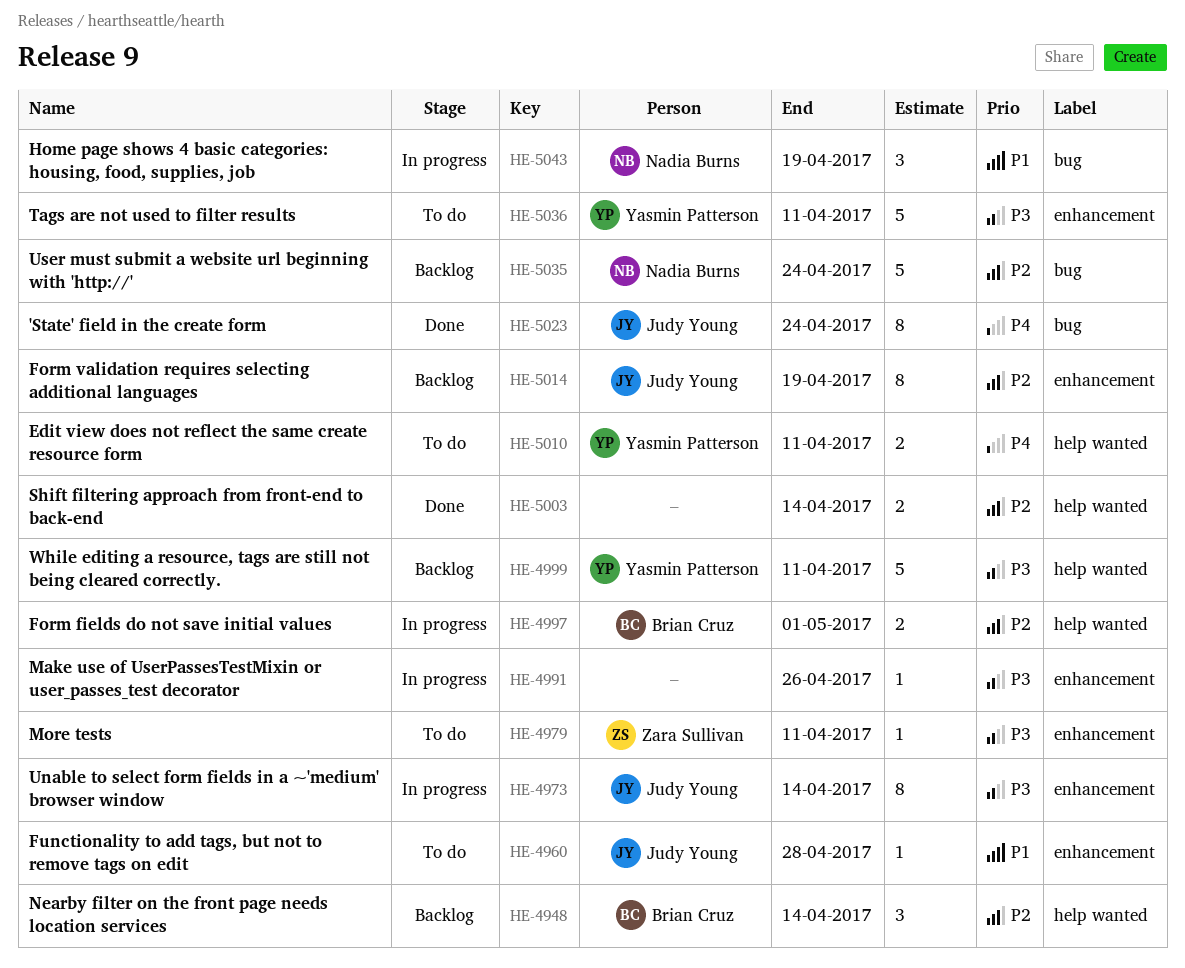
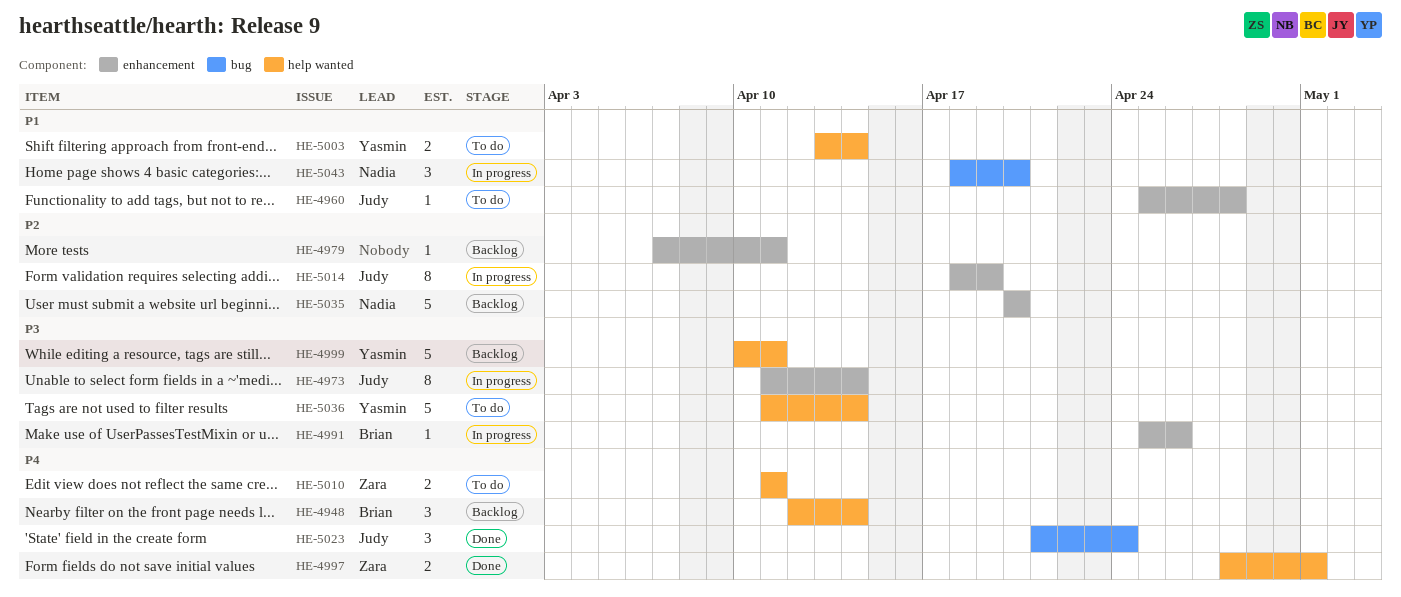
HE-4948, priority: P2 -> P4
HE-4979, status: To do -> Backlog
HE-4979, owner: Zara Sullivan -> none
HE-4979, priority: P3 -> P2
HE-4991, owner: none -> Brian Cruz
HE-4997, status: In progress -> Done
HE-4997, owner: Brian Cruz -> Zara Sullivan
HE-4997, priority: P2 -> P4
HE-5003, status: Done -> To do
HE-5003, owner: none -> Yasmin Patterson
HE-5003, priority: P2 -> P1
HE-5010, owner: Yasmin Patterson -> Zara Sullivan
HE-5014, status: Backlog -> In progress
HE-5023, estimate: 8 -> 3
HE-5035, label: bug -> enhancement
HE-5035, due: Apr 24 -> Apr 20
HE-5036, label: enhancement -> help wanted
HE-5036, due: Apr 11 -> Apr 14
HE-5043, due: Apr 19 -> Apr 20

